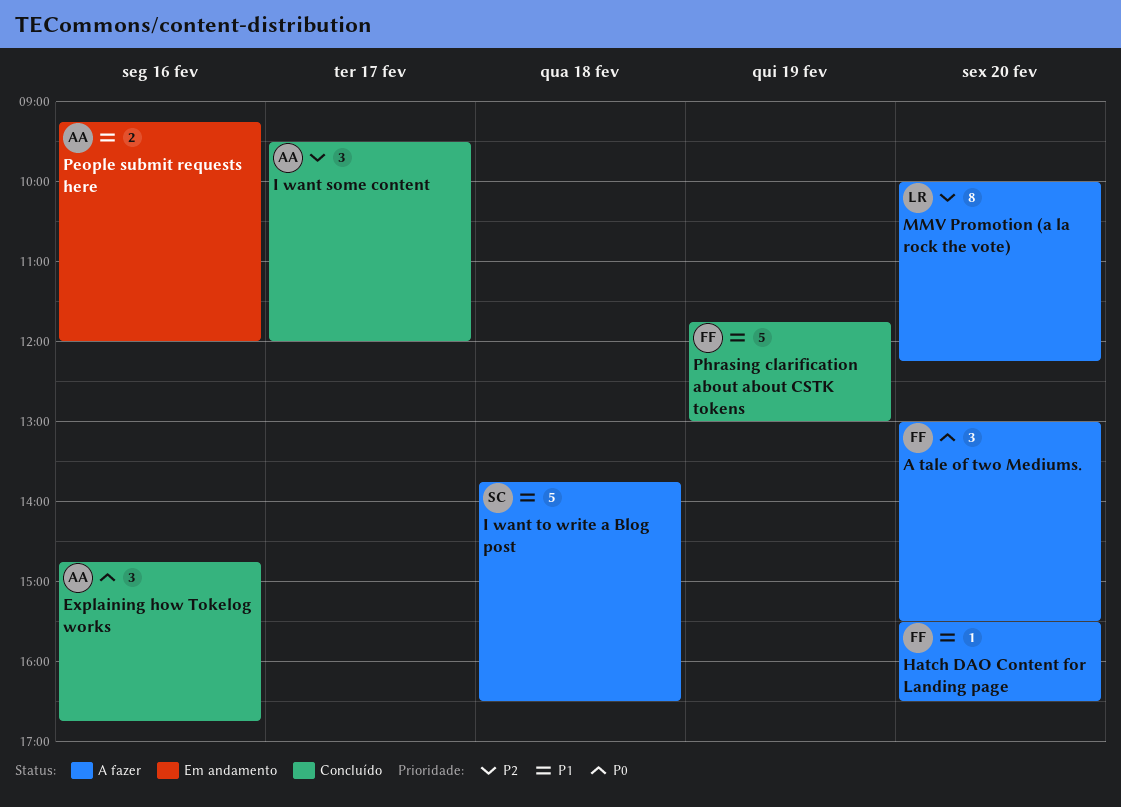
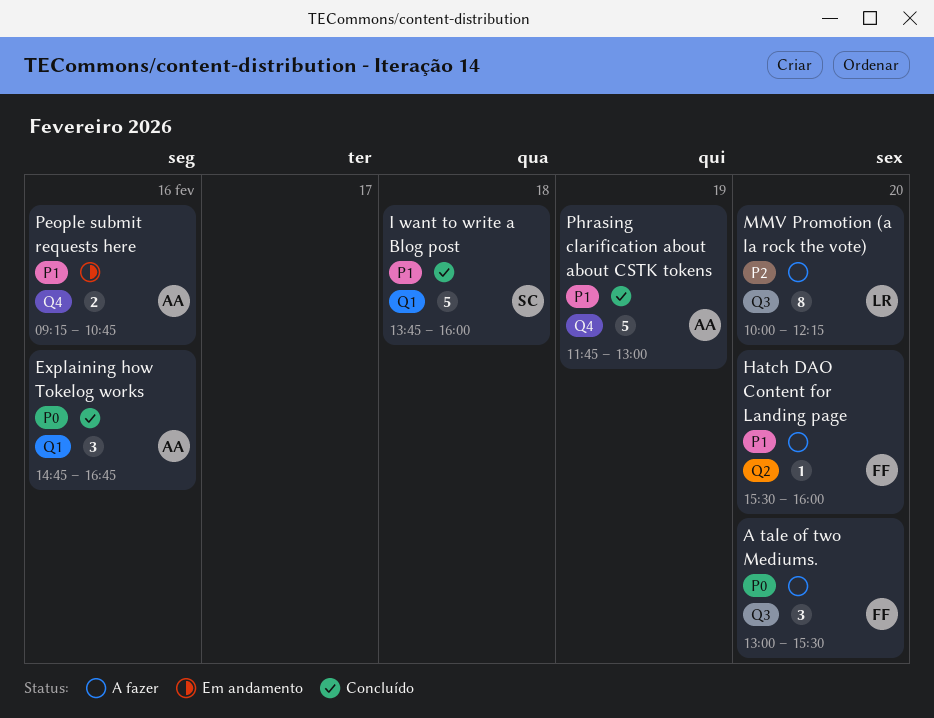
Hatch DAO Content for Landing page, ends: 16:30 -> 16:00
I want some content: present -> none
I want to write a Blog post, status: A fazer -> Concluído
I want to write a Blog post, ends: 16:30 -> 16:00
People submit requests here, ends: 12:00 -> 10:45
Phrasing clarification about about CSTK tokens, owner: FF -> AA

